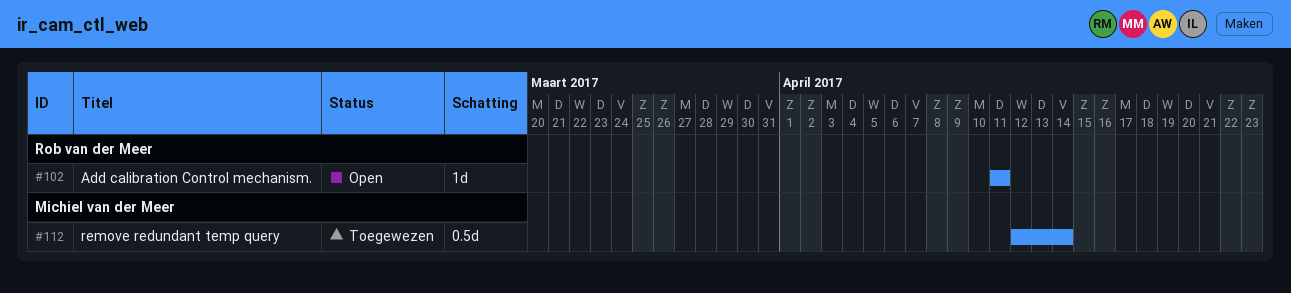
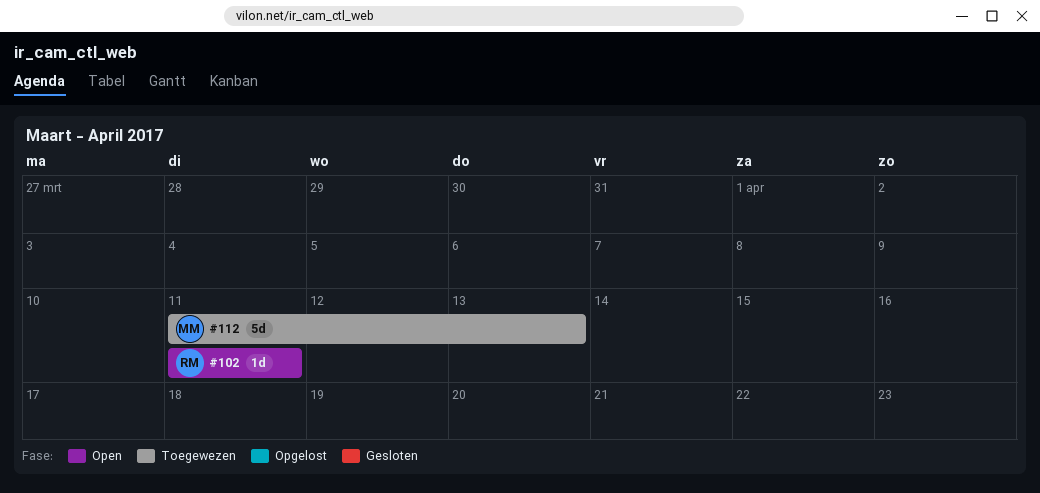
#112, estimate: 0.5d -> 5d
#112, start: Apr 12 -> Apr 11
#112, due: Apr 14 -> Apr 13

